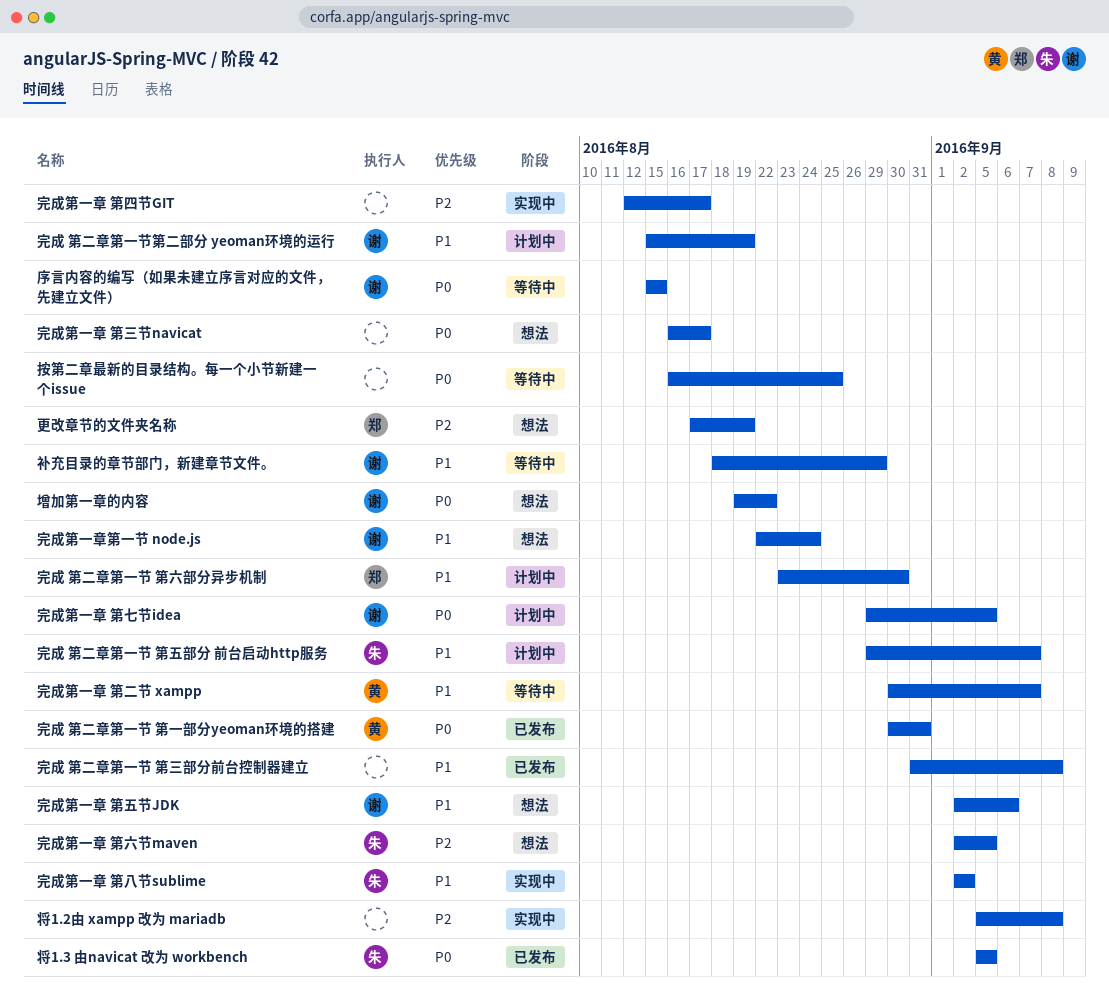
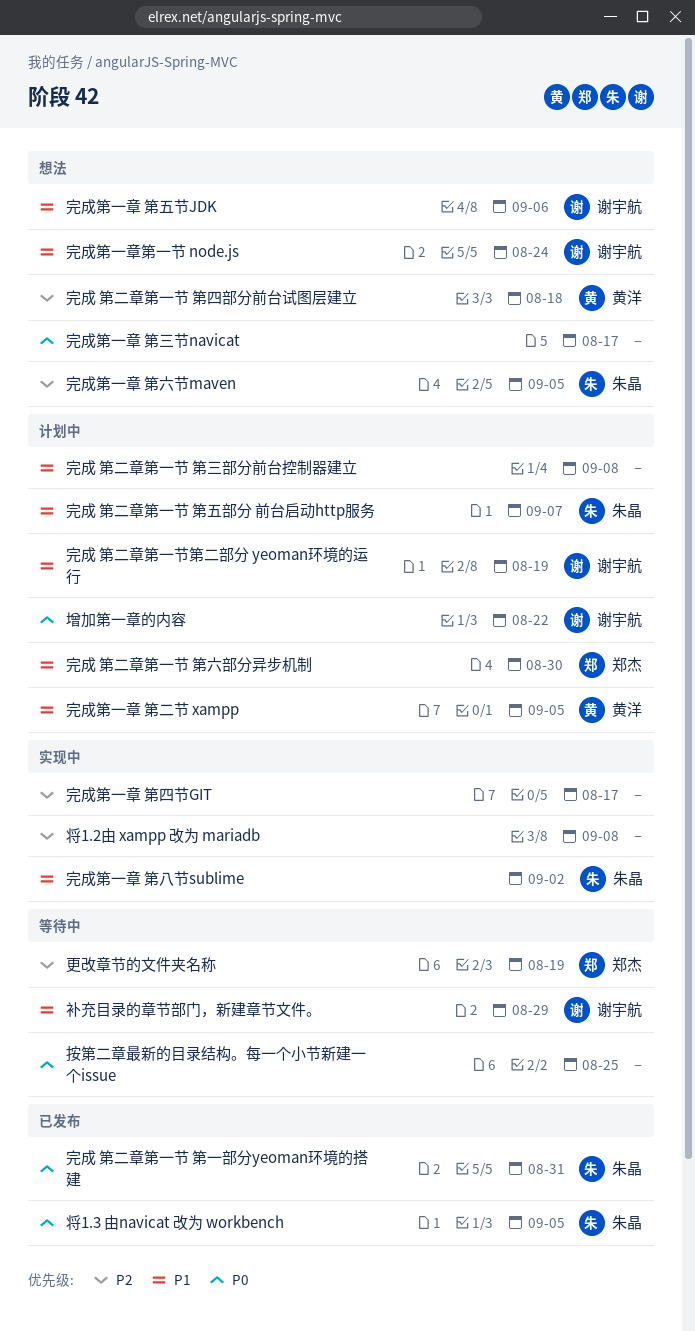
增加第一章的内容, status: 想法 -> 计划中
完成 第二章第一节 第一部分yeoman环境的搭建, owner: 黄洋 -> 朱晶
完成 第二章第一节 第三部分前台控制器建立, status: 已发布 -> 计划中
完成 第二章第一节 第四部分前台试图层建立: none -> present
完成第一章 第七节idea: present -> none
完成第一章 第二节 xampp, status: 等待中 -> 计划中
完成第一章 第二节 xampp, due: Sep 7 -> Sep 5
序言内容的编写（如果未建立序言对应的文件，先建立文件）: present -> none
更改章节的文件夹名称, status: 想法 -> 等待中

